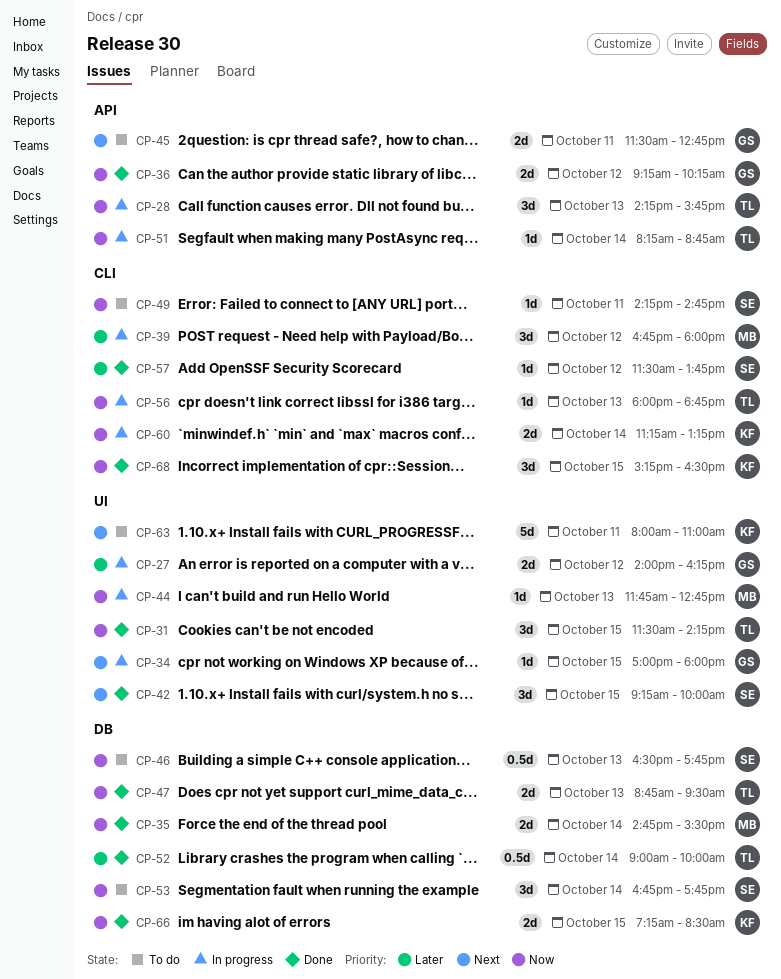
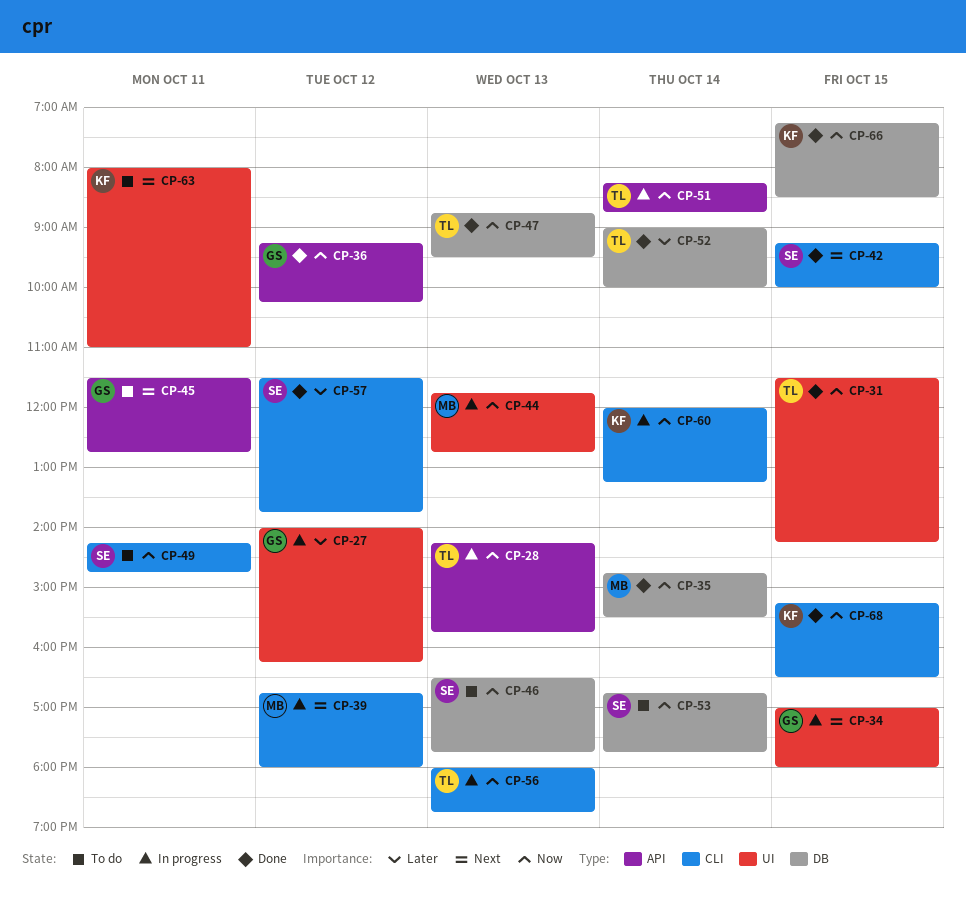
CP-39, priority: Later -> Next
CP-42, label: UI -> CLI
CP-60, begins: 11:15 -> 12:00

